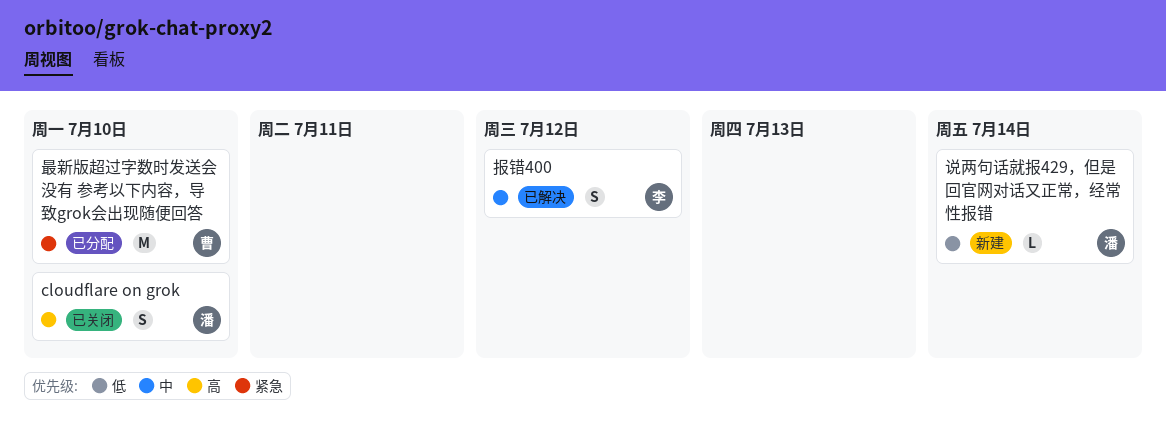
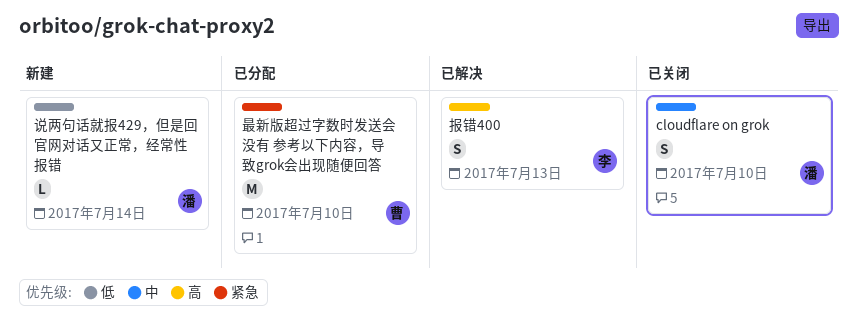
cloudflare on grok, priority: 高 -> 中
报错400, priority: 中 -> 高
报错400, due: Jul 12 -> Jul 13

